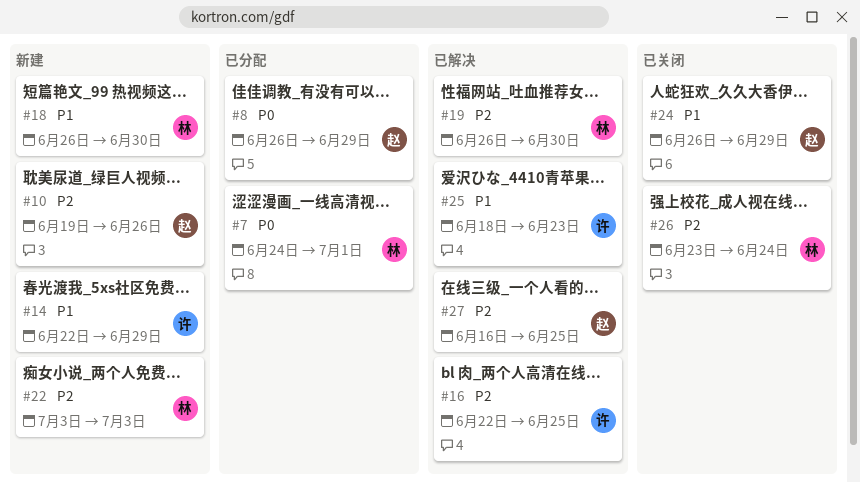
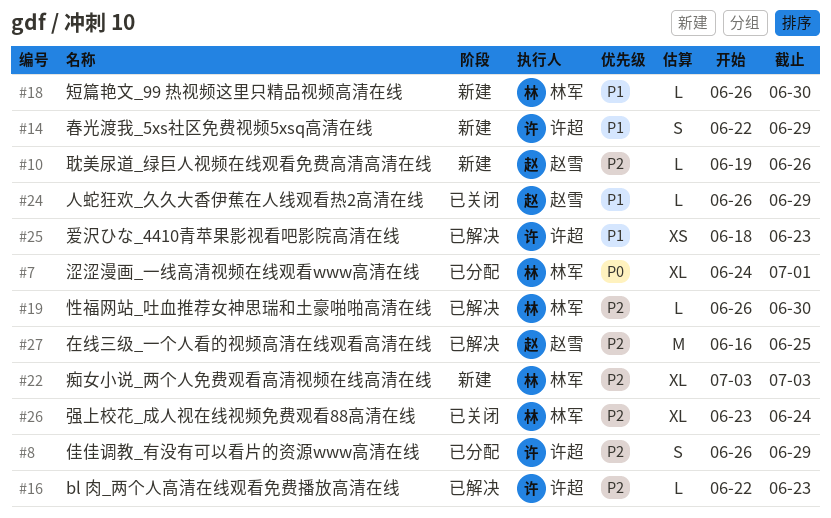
#8, owner: 赵雪 -> 许超
#8, priority: P0 -> P2
#16, due: Jun 25 -> Jun 23

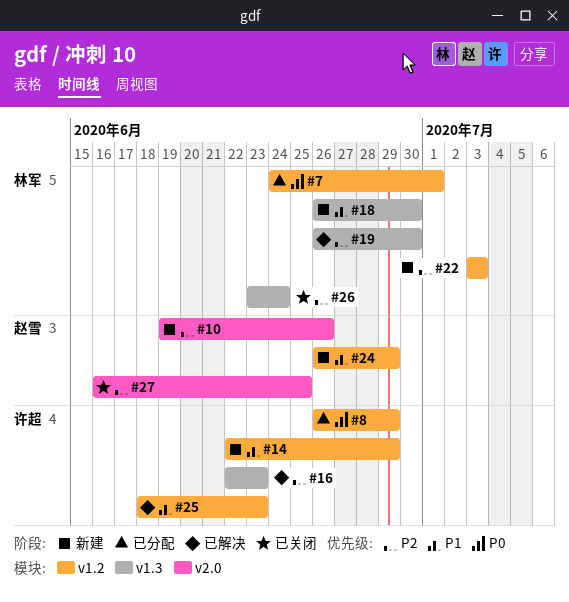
#8, priority: P2 -> P0
#24, status: 已关闭 -> 新建
#27, status: 已解决 -> 已关闭

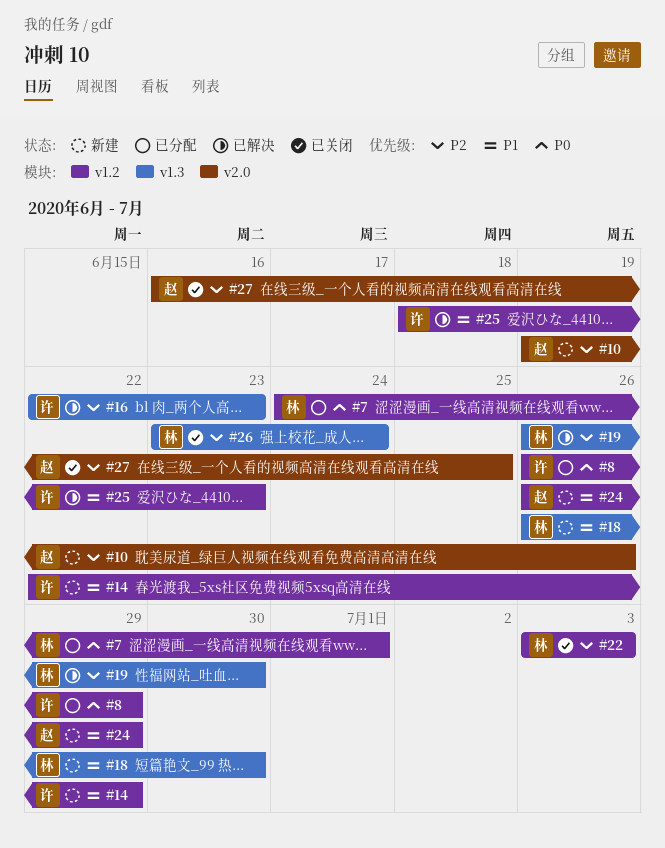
#22, status: 新建 -> 已关闭

